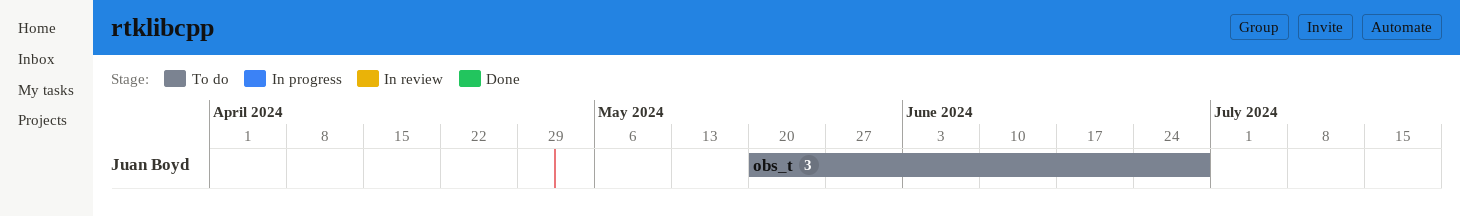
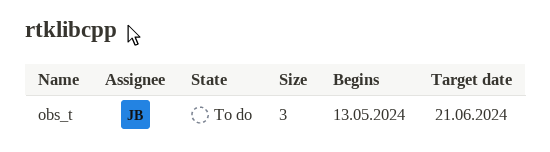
obs_t, start: May 20 -> May 13
obs_t, due: Jun 28 -> Jun 21

